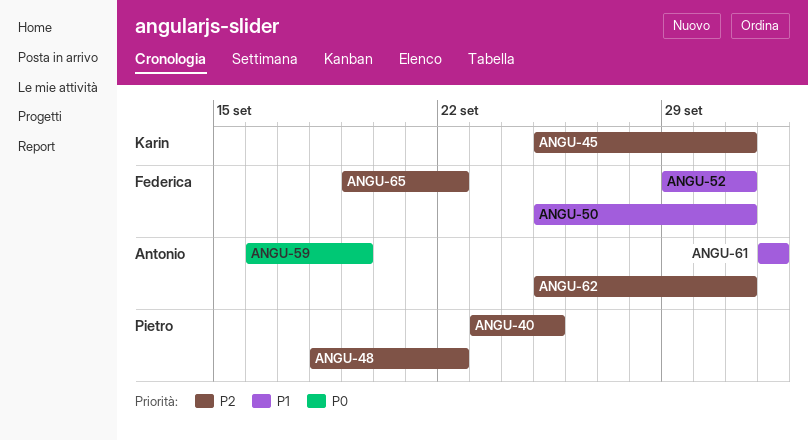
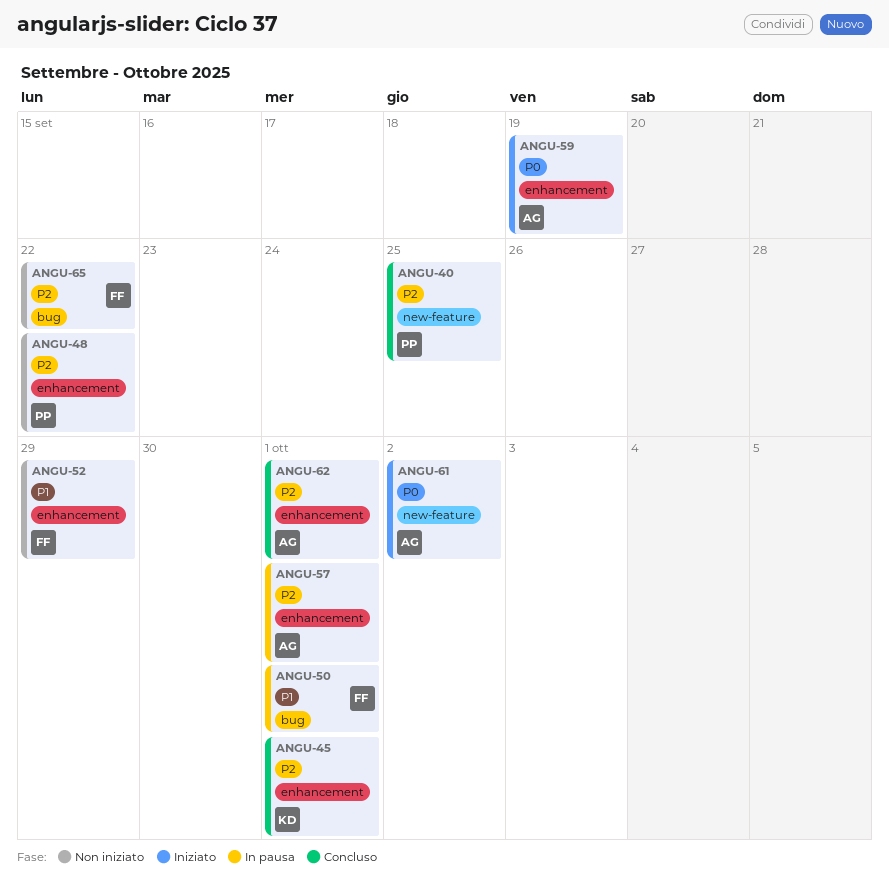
ANGU-52, due: Oct 1 -> Sep 29
ANGU-57: none -> present
ANGU-61, priority: P1 -> P0

